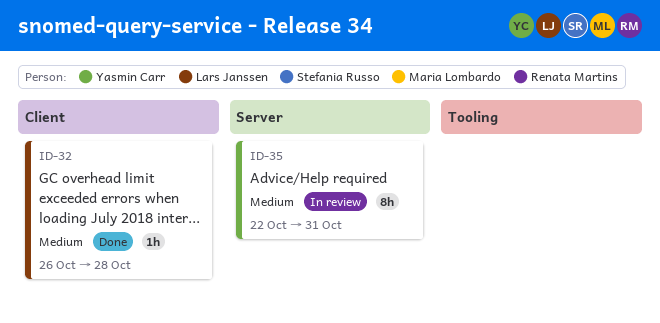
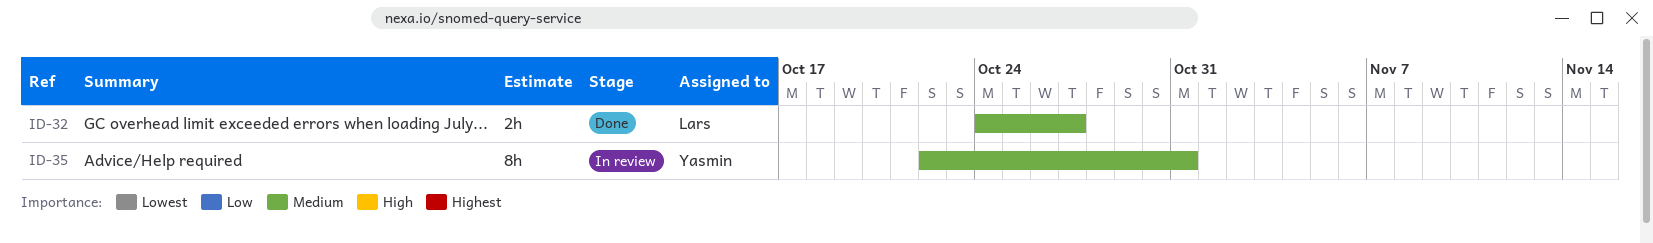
ID-32, estimate: 1h -> 2h
ID-32, start: Oct 26 -> Oct 24
ID-32, due: Oct 28 -> Oct 27

